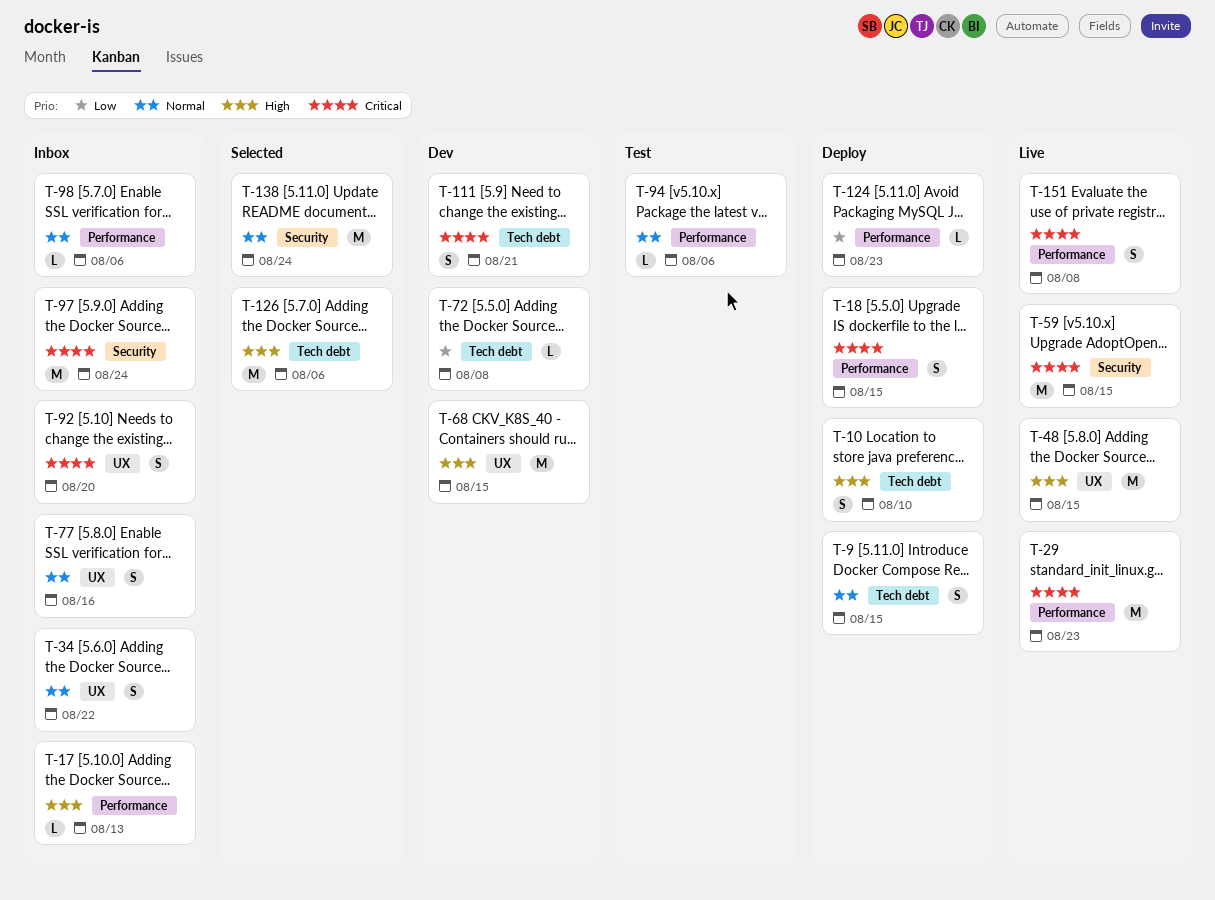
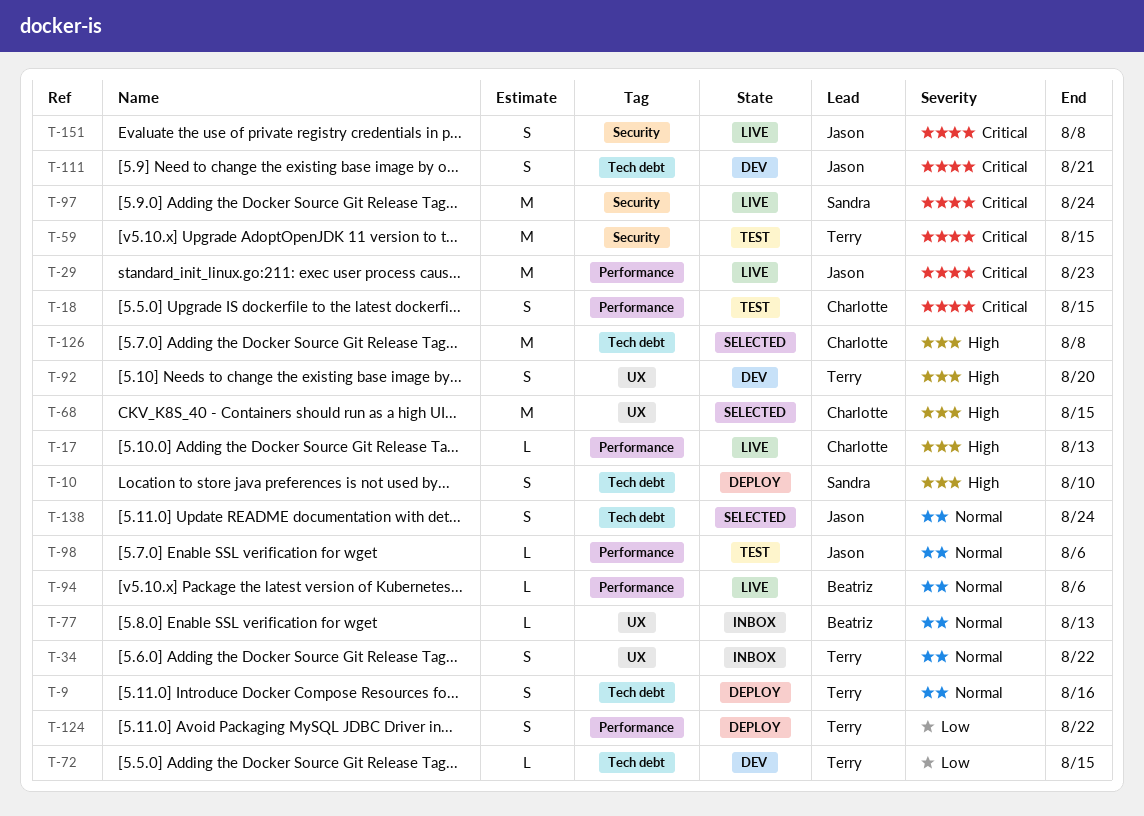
T-9, due: Aug 15 -> Aug 16
T-17, status: Inbox -> Live
T-18, status: Deploy -> Test
T-48: present -> none
T-59, status: Live -> Test
T-68, status: Dev -> Selected
T-72, due: Aug 8 -> Aug 15
T-77, estimate: S -> L
T-77, due: Aug 16 -> Aug 13
T-92, status: Inbox -> Dev
T-92, priority: Critical -> High
T-94, status: Test -> Live
T-97, status: Inbox -> Live
T-98, status: Inbox -> Test
T-124, estimate: L -> S
T-124, due: Aug 23 -> Aug 22
T-126, due: Aug 6 -> Aug 8
T-138, label: Security -> Tech debt
T-138, estimate: M -> S
T-151, label: Performance -> Security

